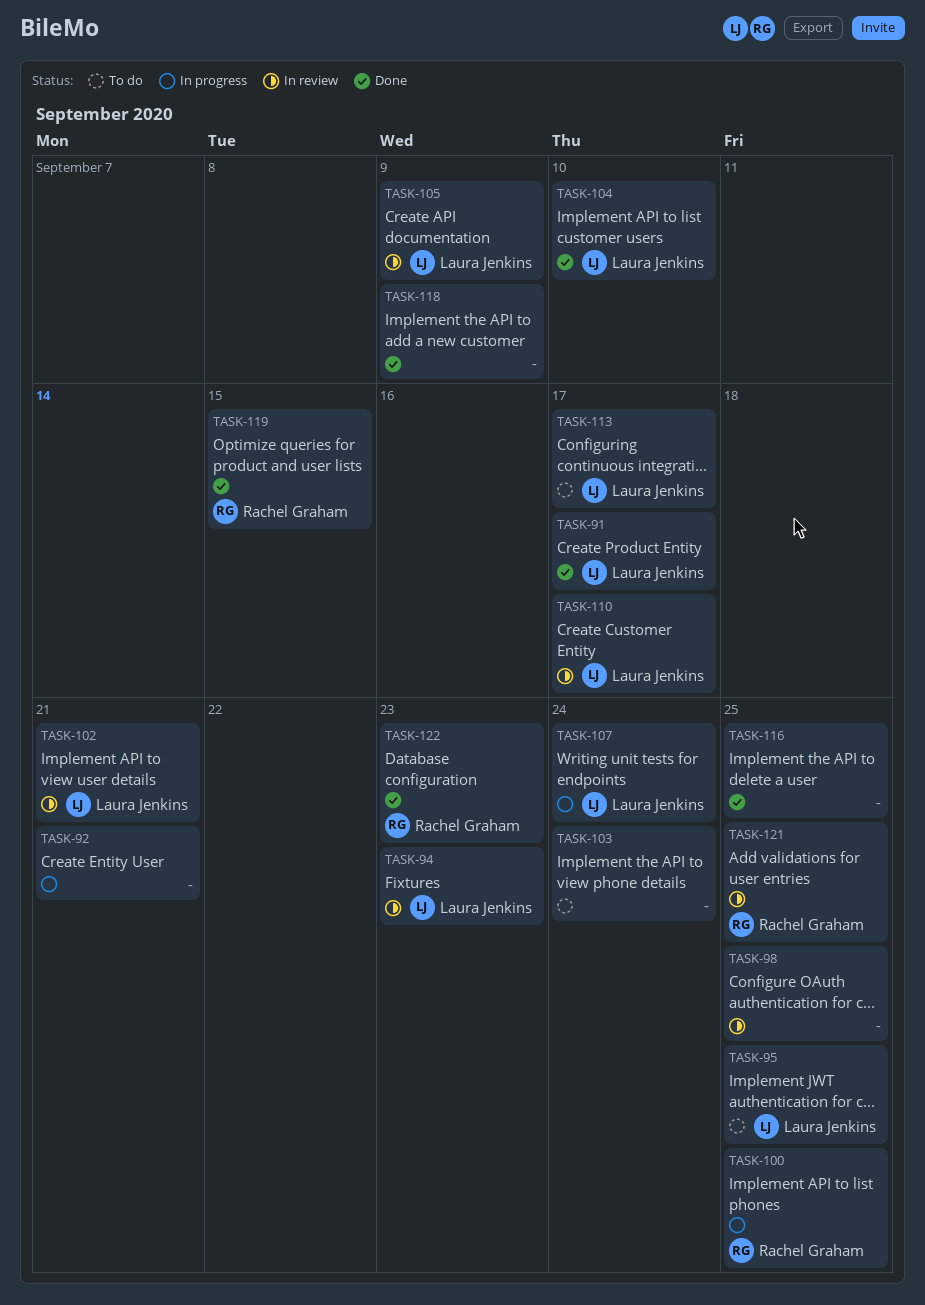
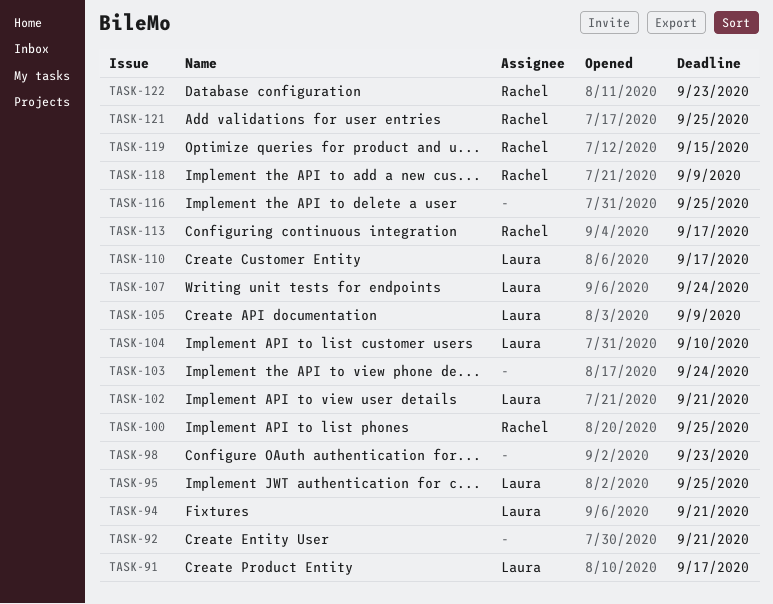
TASK-94, due: Sep 23 -> Sep 21
TASK-98, due: Sep 25 -> Sep 23
TASK-113, owner: Laura Jenkins -> Rachel Graham
TASK-118, owner: none -> Rachel Graham

